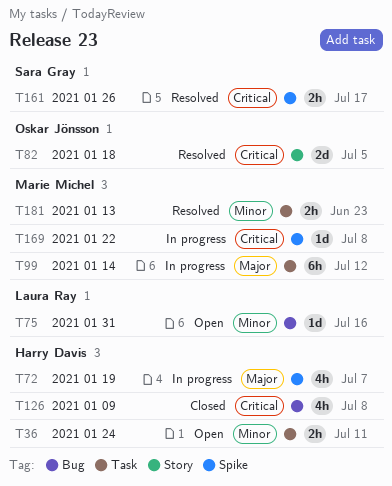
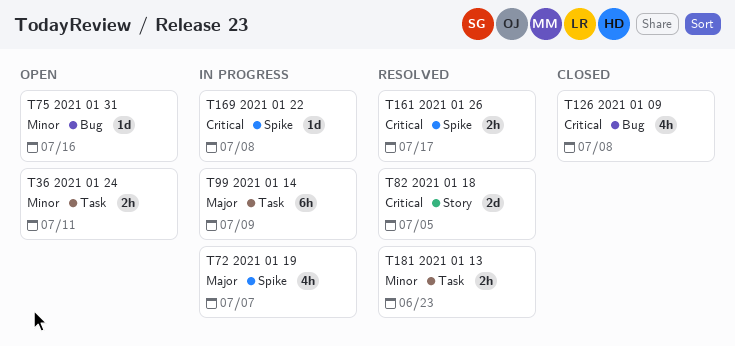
T99, due: Jul 12 -> Jul 9

